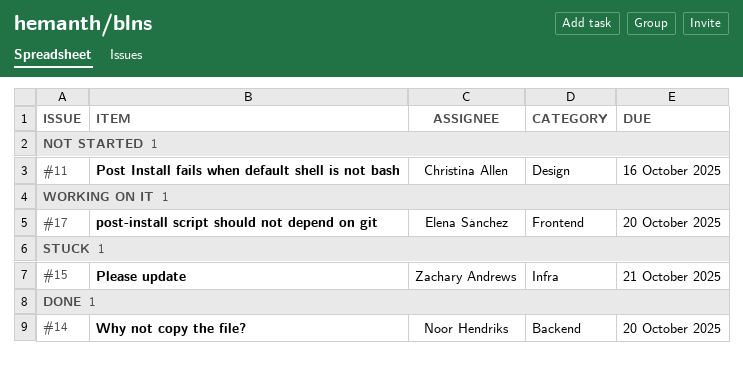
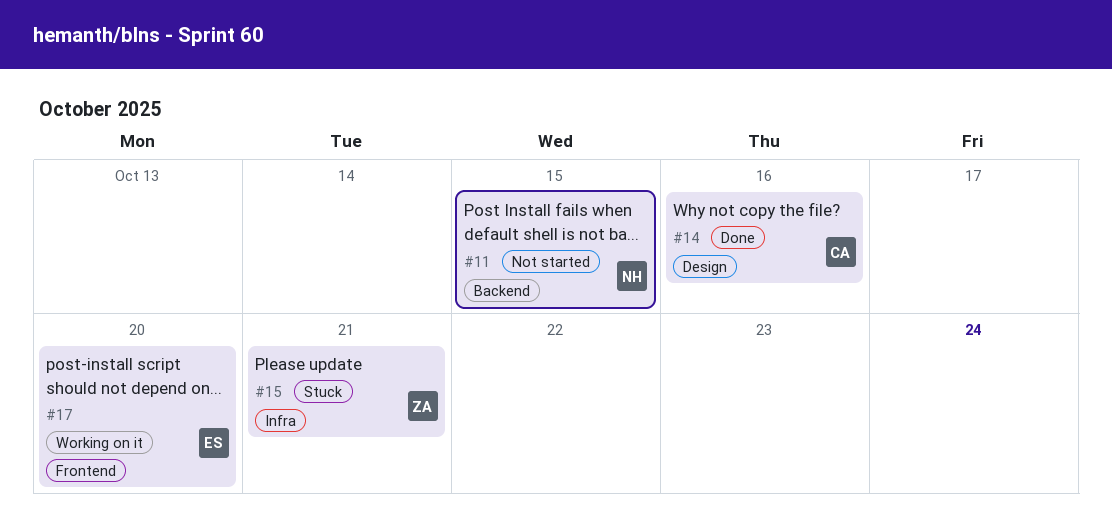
#11, owner: Christina Allen -> Noor Hendriks
#11, label: Design -> Backend
#11, due: Oct 16 -> Oct 15
#14, owner: Noor Hendriks -> Christina Allen
#14, label: Backend -> Design
#14, due: Oct 20 -> Oct 16

